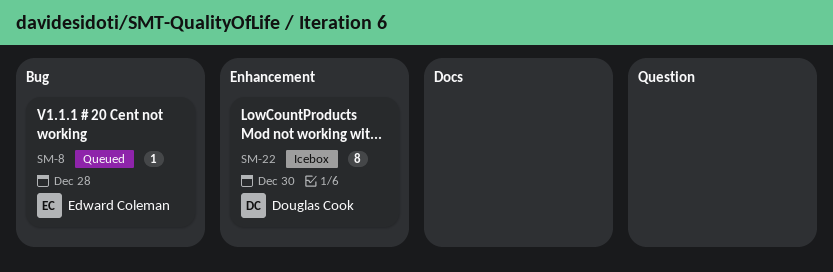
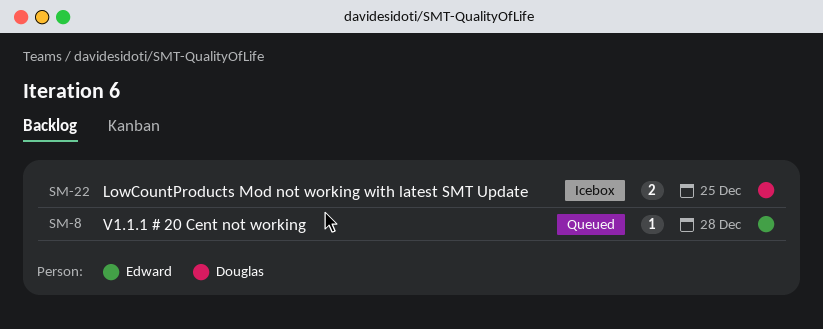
SM-22, estimate: 8 -> 2
SM-22, due: Dec 30 -> Dec 25

